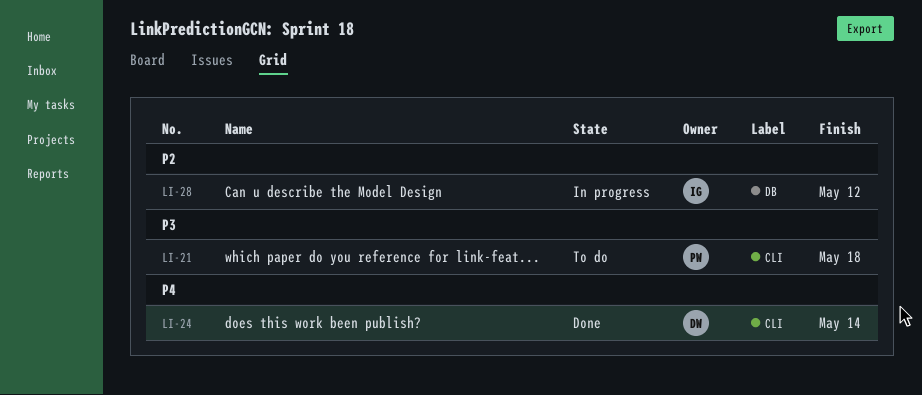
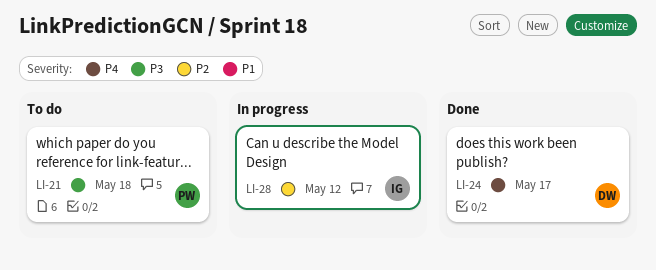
LI-24, due: May 14 -> May 17

